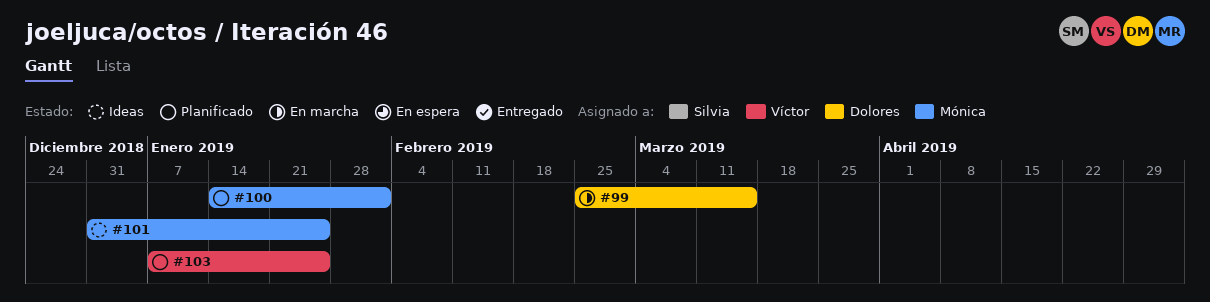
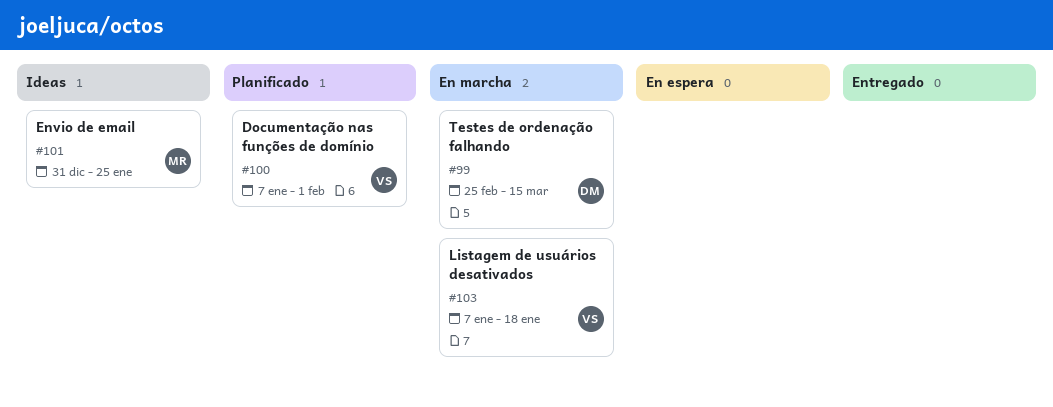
#100, owner: Mónica -> Víctor
#100, start: Jan 14 -> Jan 7
#103, status: Planificado -> En marcha
#103, due: Jan 25 -> Jan 18

